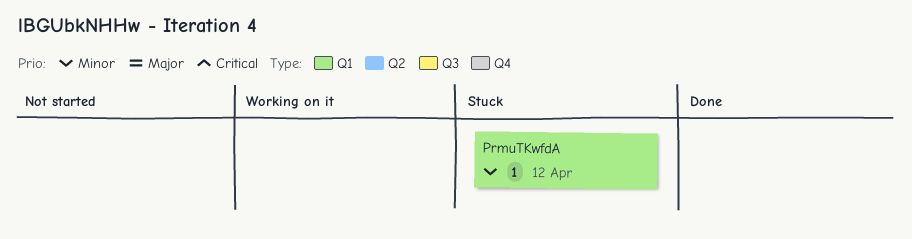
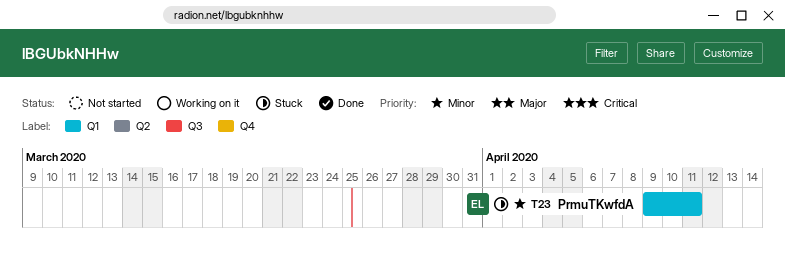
PrmuTKwfdA, due: Apr 12 -> Apr 11

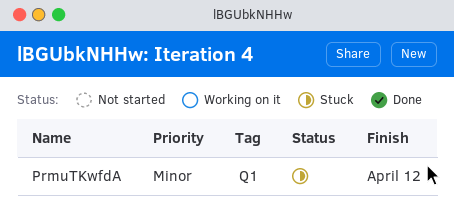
PrmuTKwfdA, due: Apr 11 -> Apr 12

